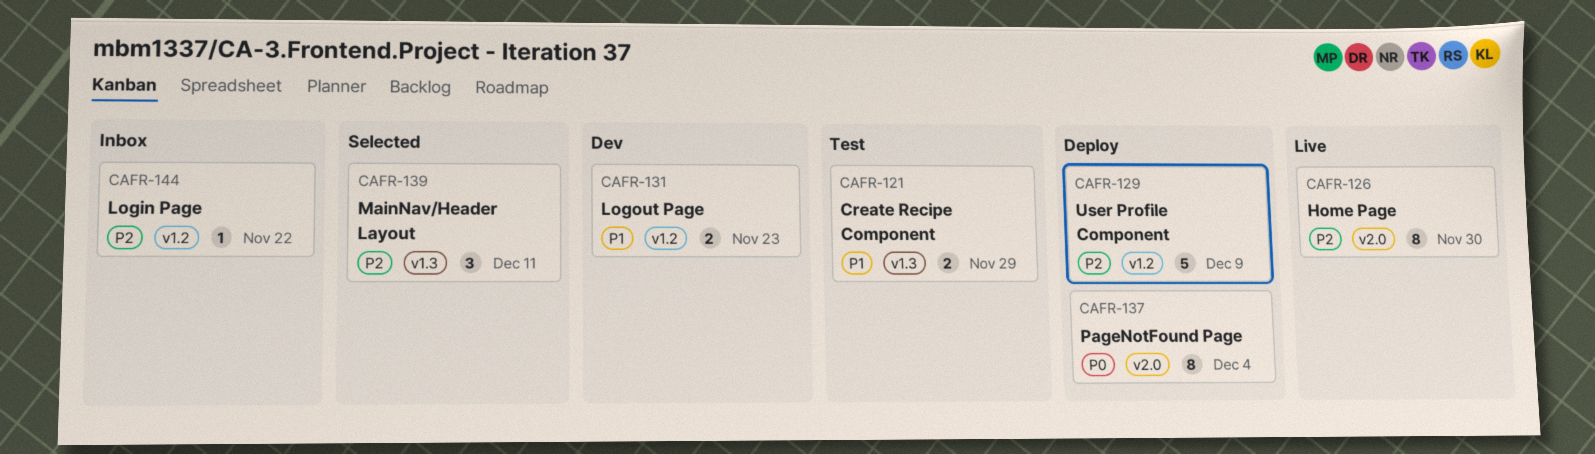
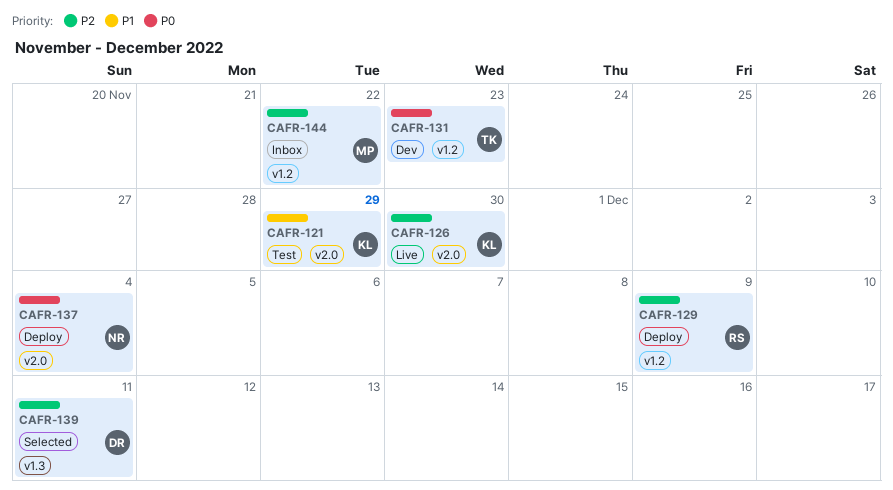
CAFR-121, label: v1.3 -> v2.0
CAFR-131, priority: P1 -> P0

